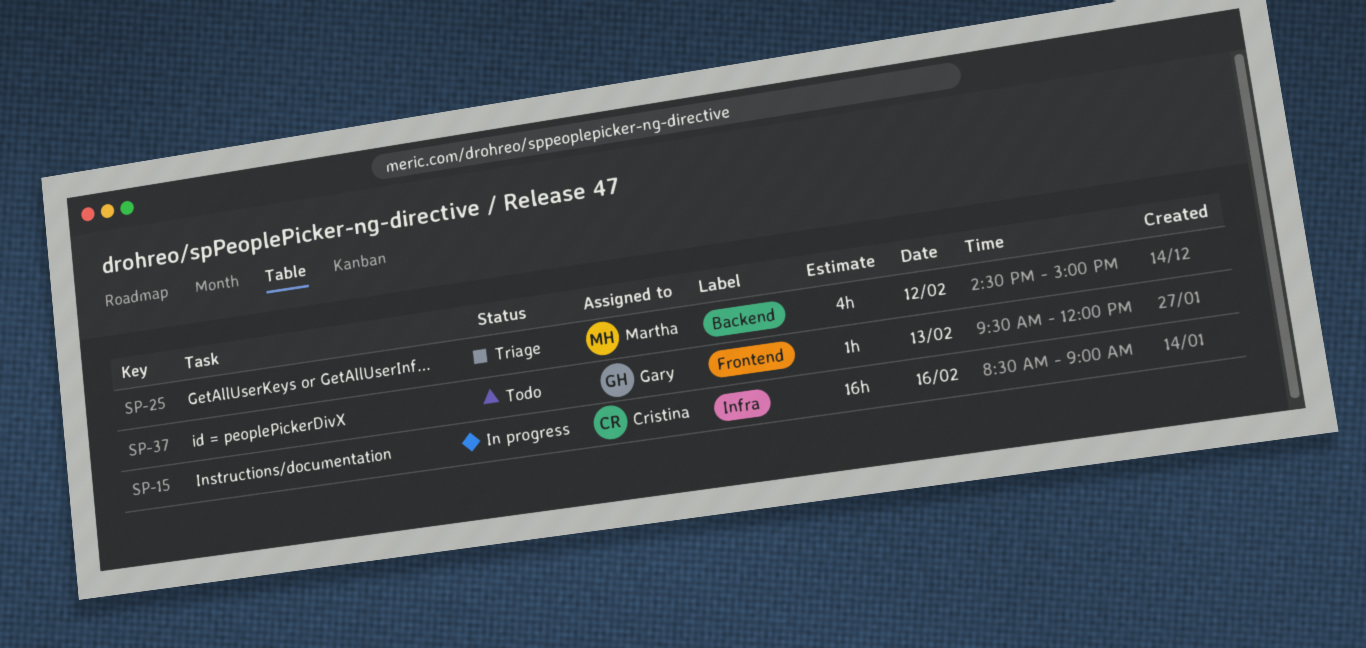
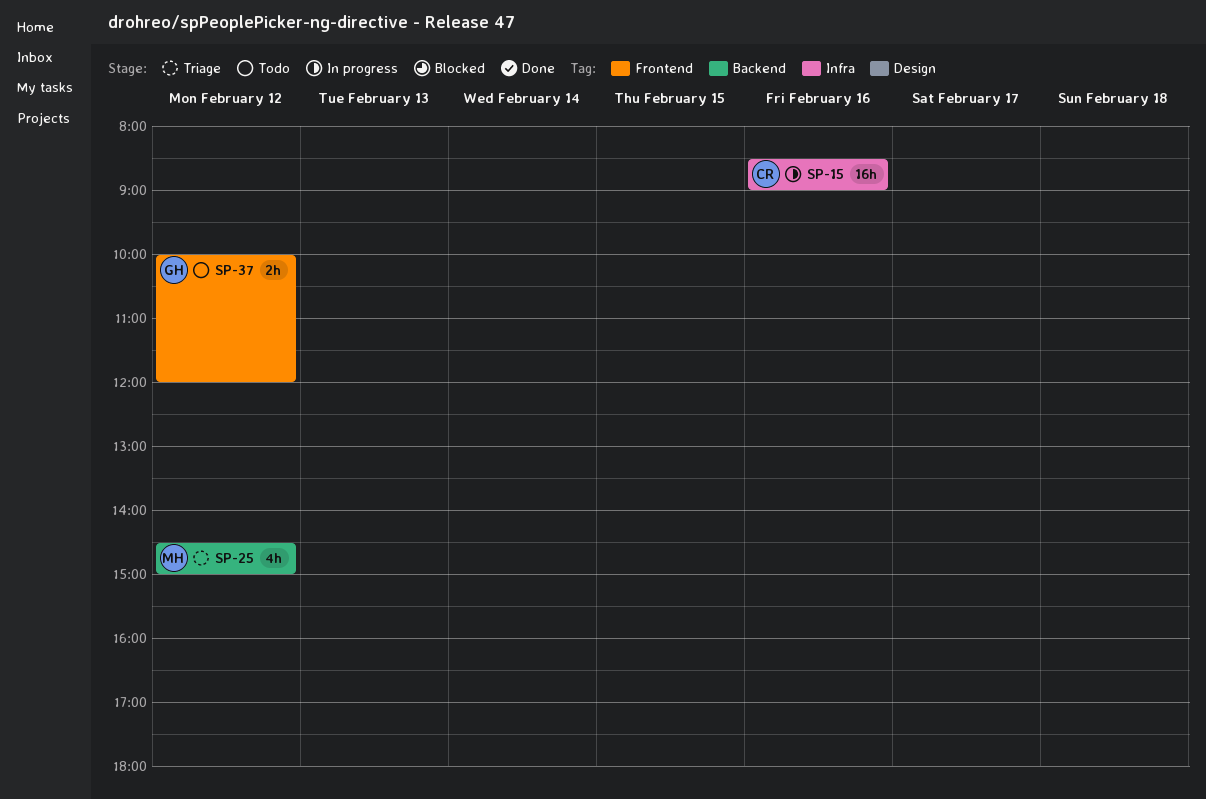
SP-37, estimate: 1h -> 2h
SP-37, day: Feb 13 -> Feb 12
SP-37, begins: 09:30 -> 10:00

